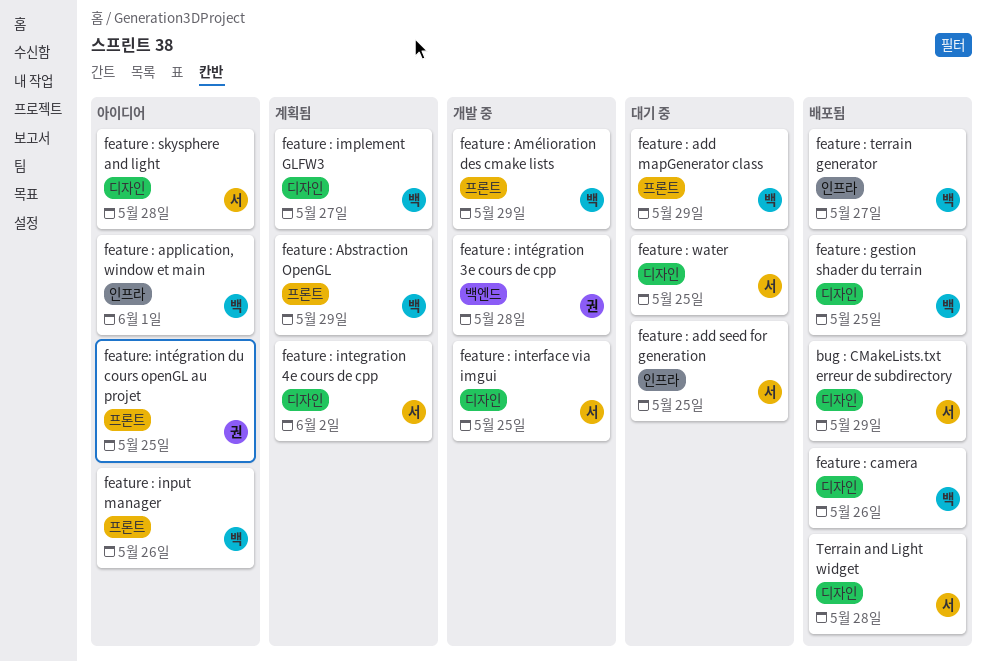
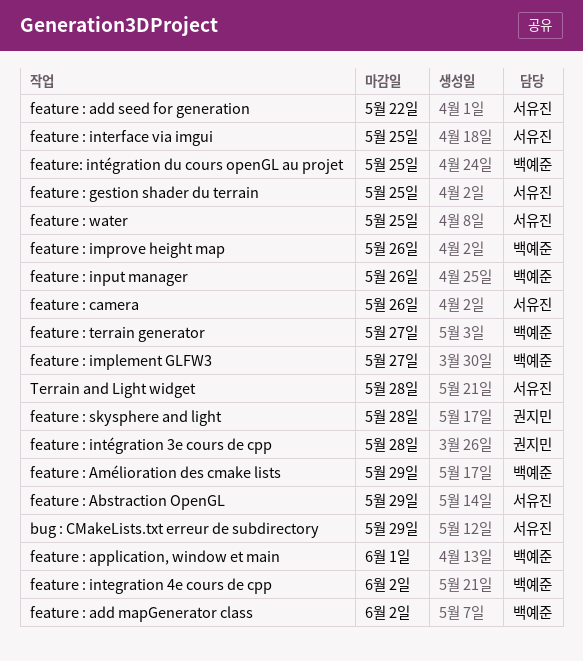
feature : Abstraction OpenGL, owner: 백예준 -> 서유진
feature : add mapGenerator class, due: May 29 -> Jun 2
feature : add seed for generation, due: May 25 -> May 22
feature : camera, owner: 백예준 -> 서유진
feature : gestion shader du terrain, owner: 백예준 -> 서유진
feature : improve height map: none -> present
feature : integration 4e cours de cpp, owner: 서유진 -> 백예준
feature : skysphere and light, owner: 서유진 -> 권지민
feature: intégration du cours openGL au projet, owner: 권지민 -> 백예준

